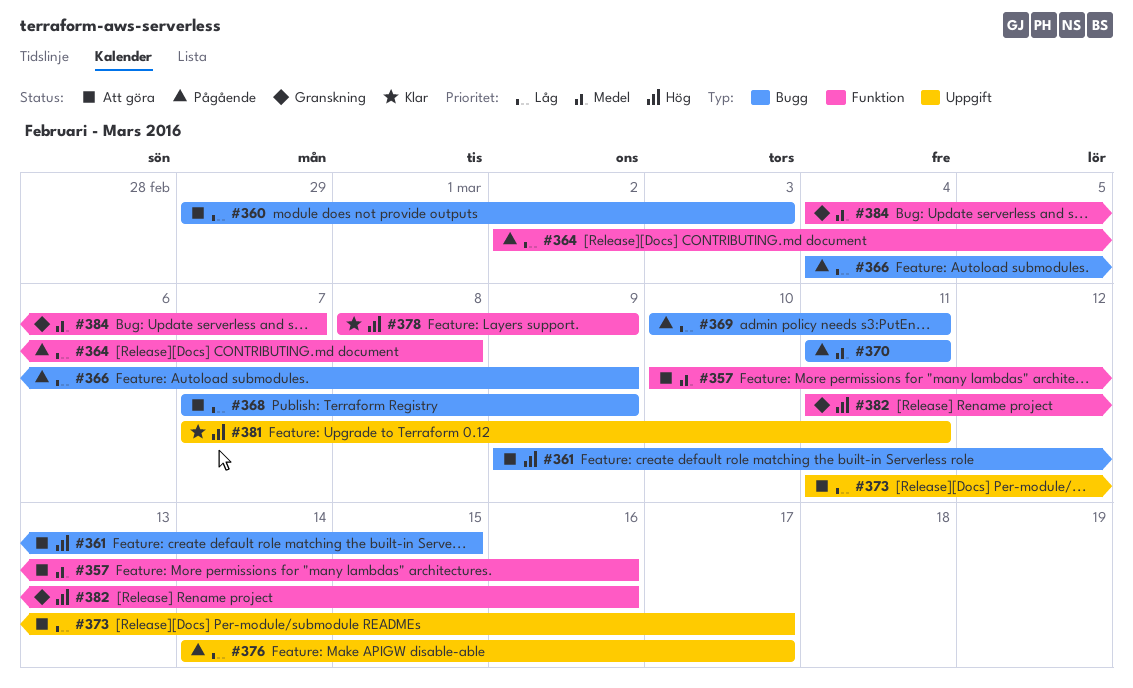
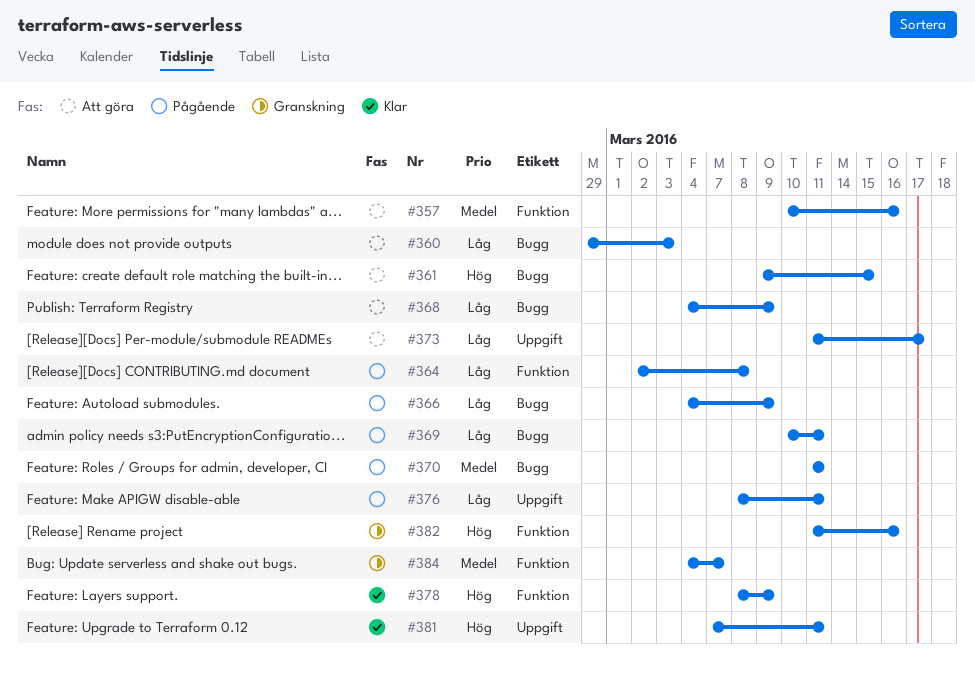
#368, start: Mar 7 -> Mar 4
#376, start: Mar 14 -> Mar 8
#376, due: Mar 17 -> Mar 11

